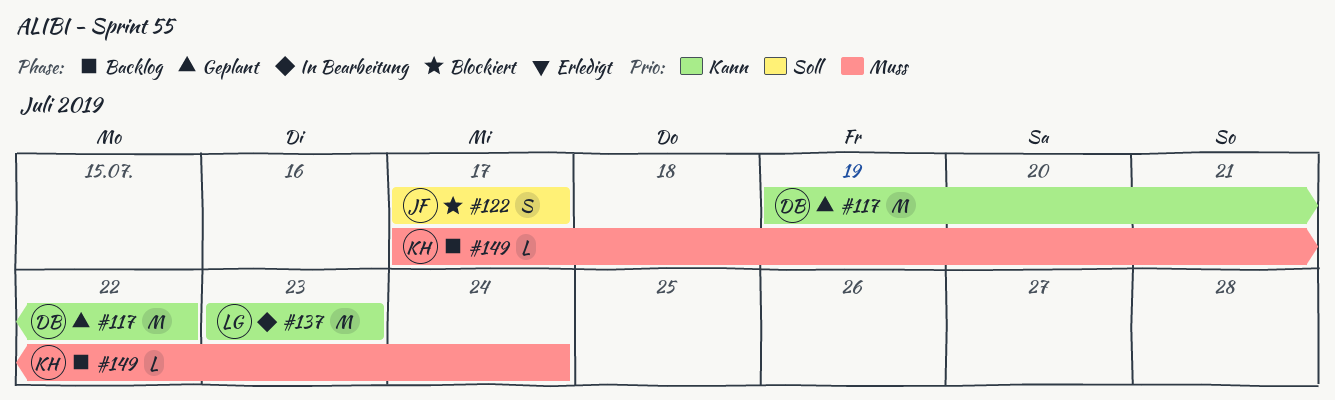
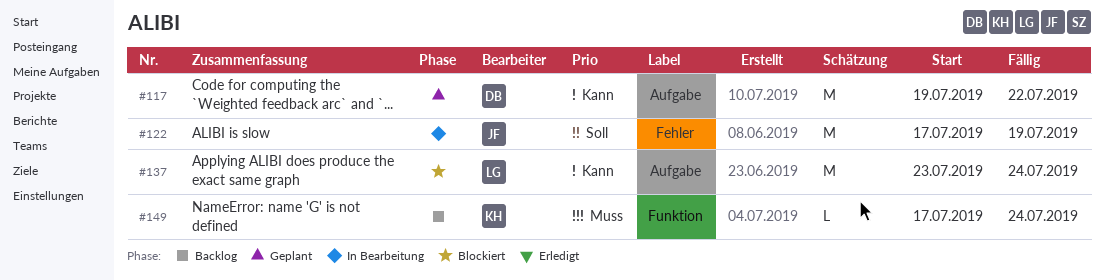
#122, status: Blockiert -> In Bearbeitung
#122, estimate: S -> M
#122, due: Jul 17 -> Jul 19
#137, status: In Bearbeitung -> Blockiert
#137, due: Jul 23 -> Jul 24

